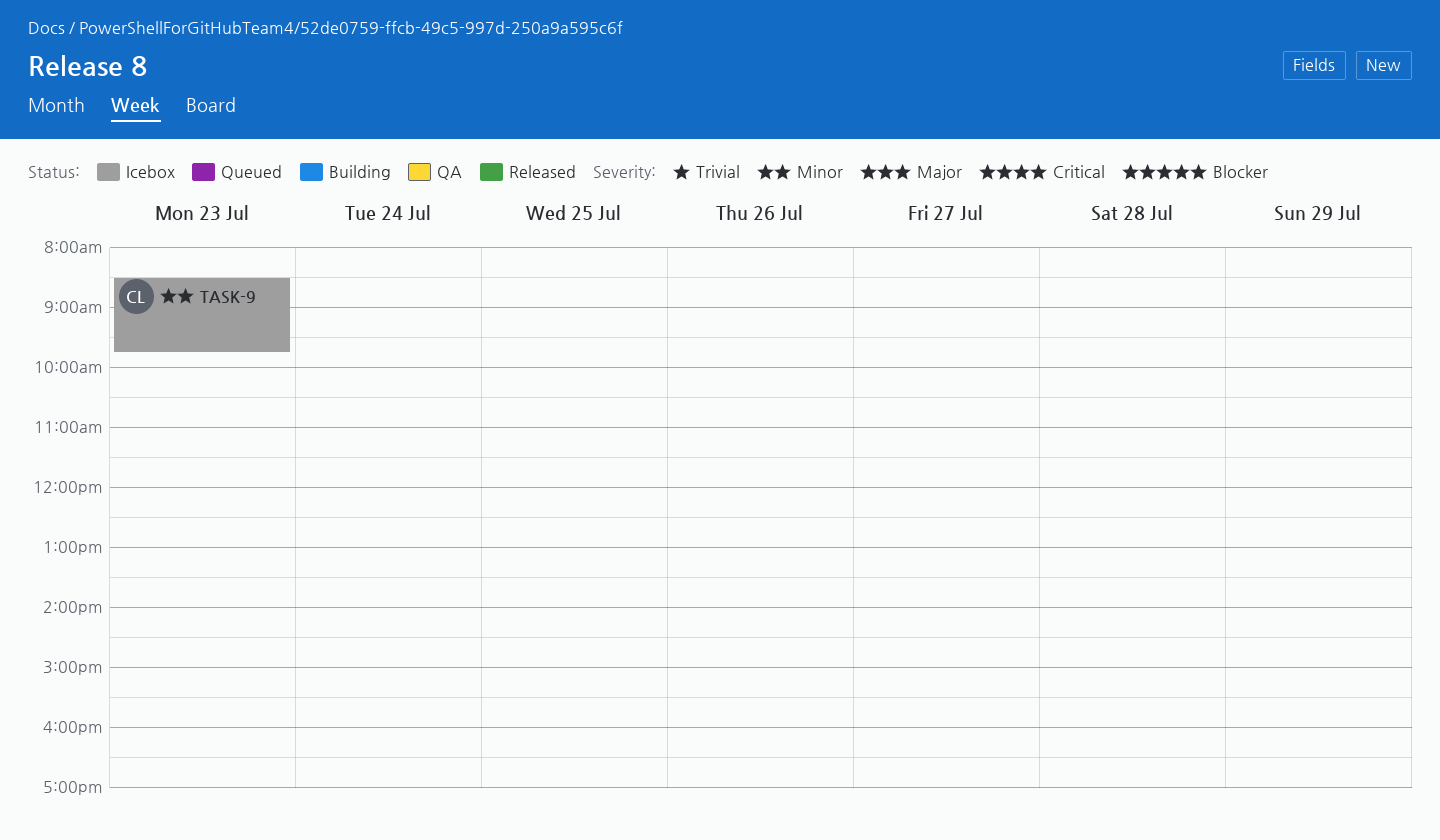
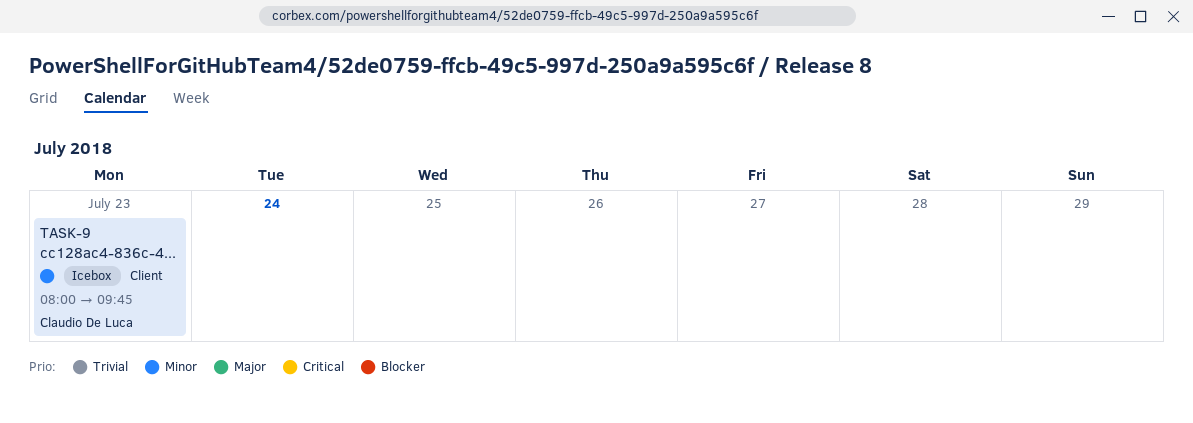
TASK-9, begins: 08:30 -> 08:00

